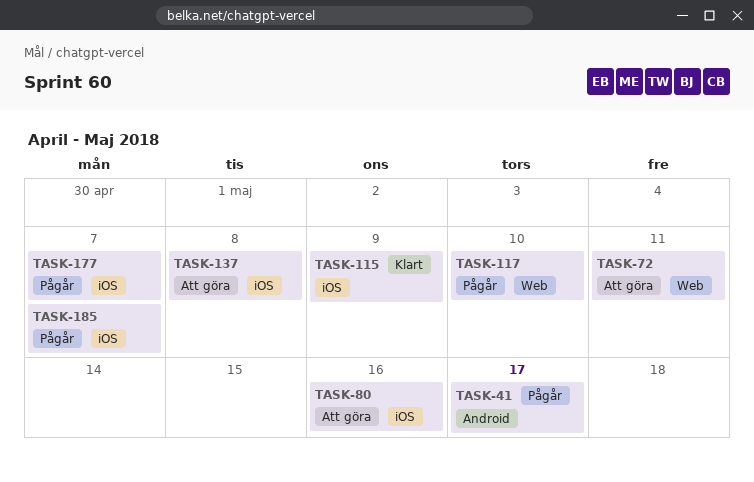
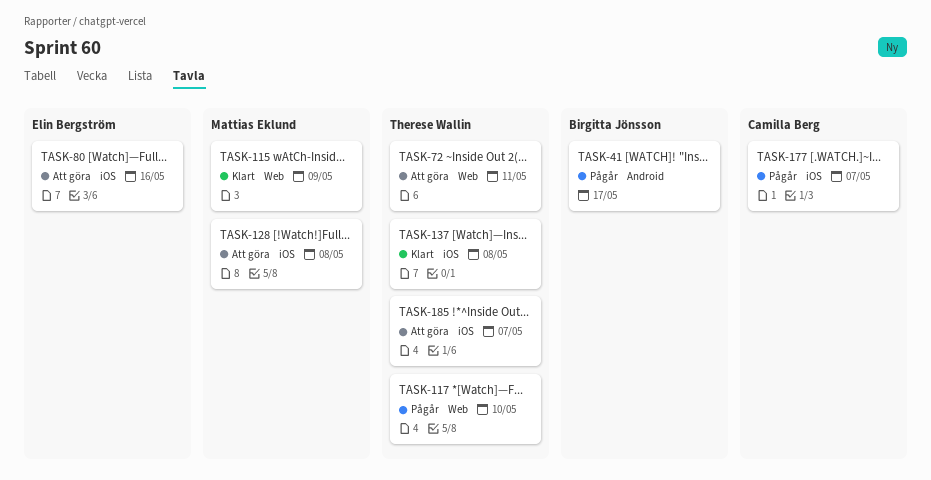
TASK-115, label: iOS -> Web
TASK-128: none -> present
TASK-137, status: Att göra -> Klart
TASK-185, status: Pågår -> Att göra

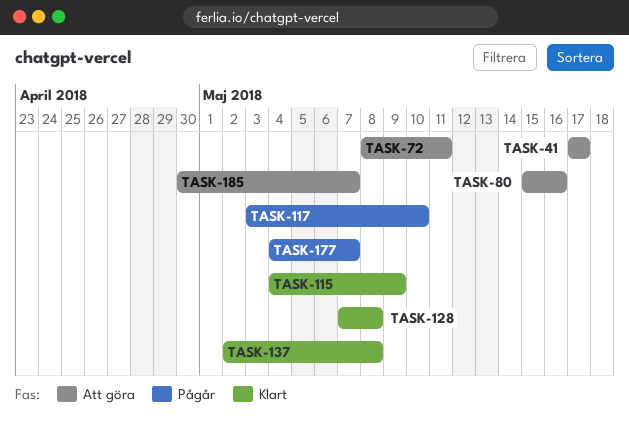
TASK-41, status: Pågår -> Att göra
TASK-128, status: Att göra -> Klart

